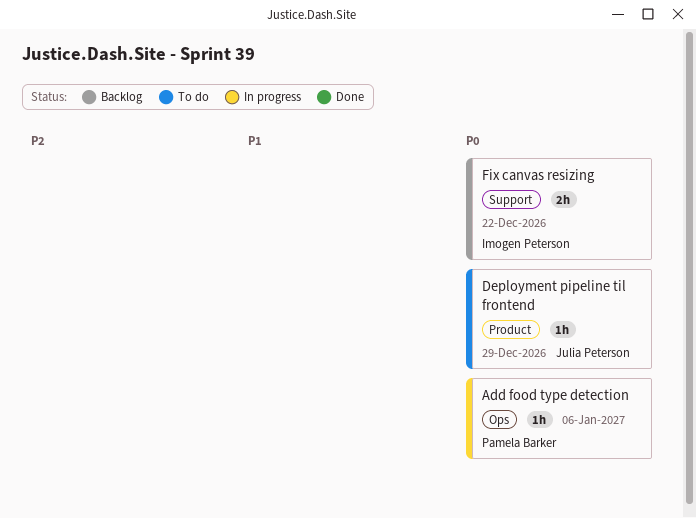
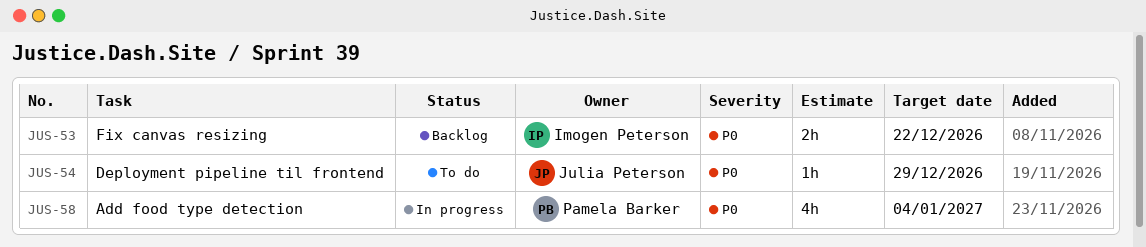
Add food type detection, estimate: 1h -> 4h
Add food type detection, due: Jan 6 -> Jan 4

